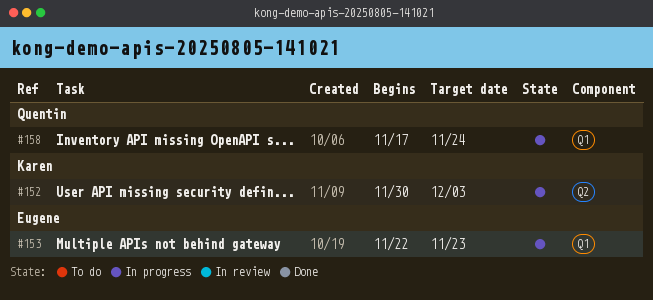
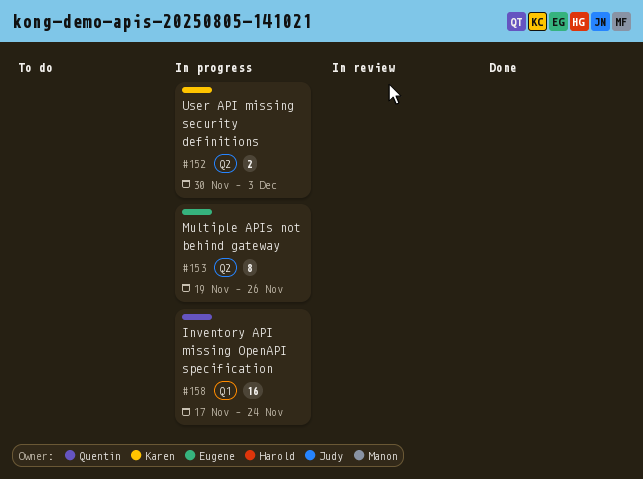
#153, label: Q1 -> Q2
#153, start: Nov 22 -> Nov 19
#153, due: Nov 23 -> Nov 26

